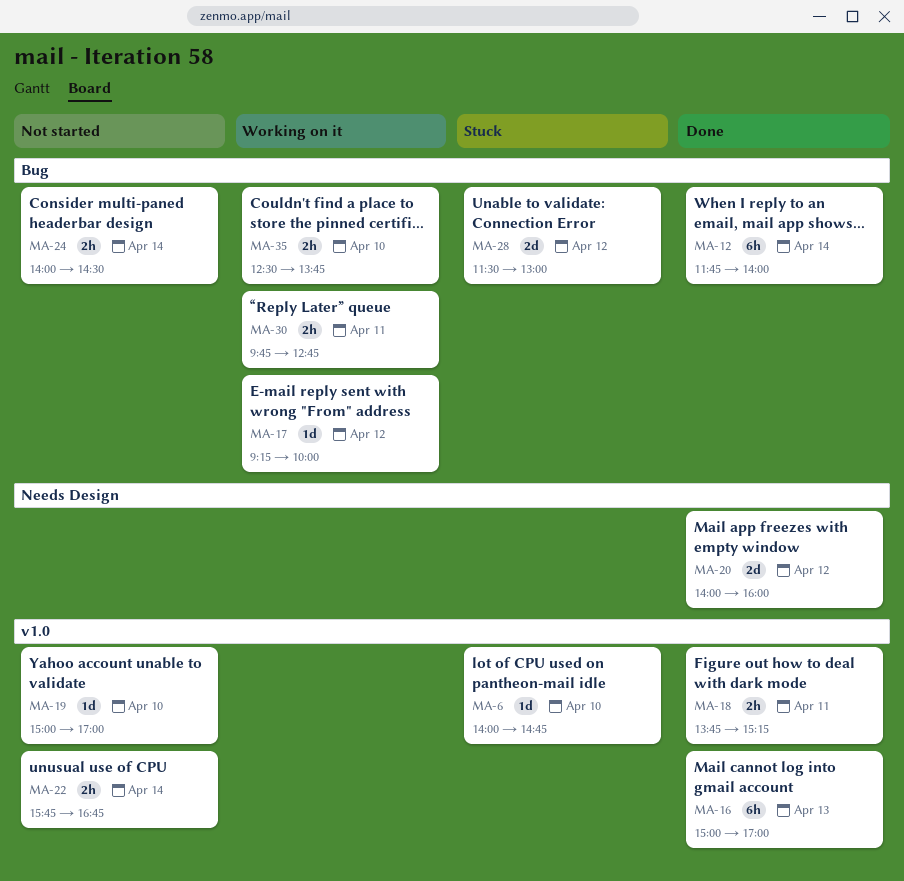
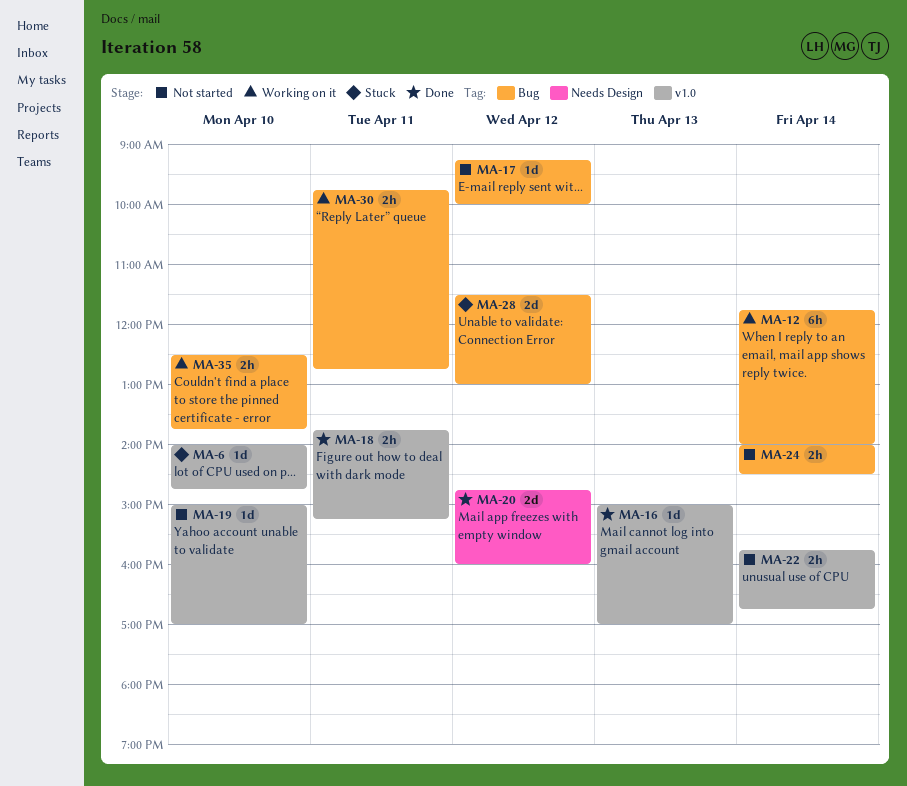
MA-12, status: Done -> Working on it
MA-16, estimate: 6h -> 1d
MA-17, status: Working on it -> Not started
MA-20, begins: 14:00 -> 14:45

